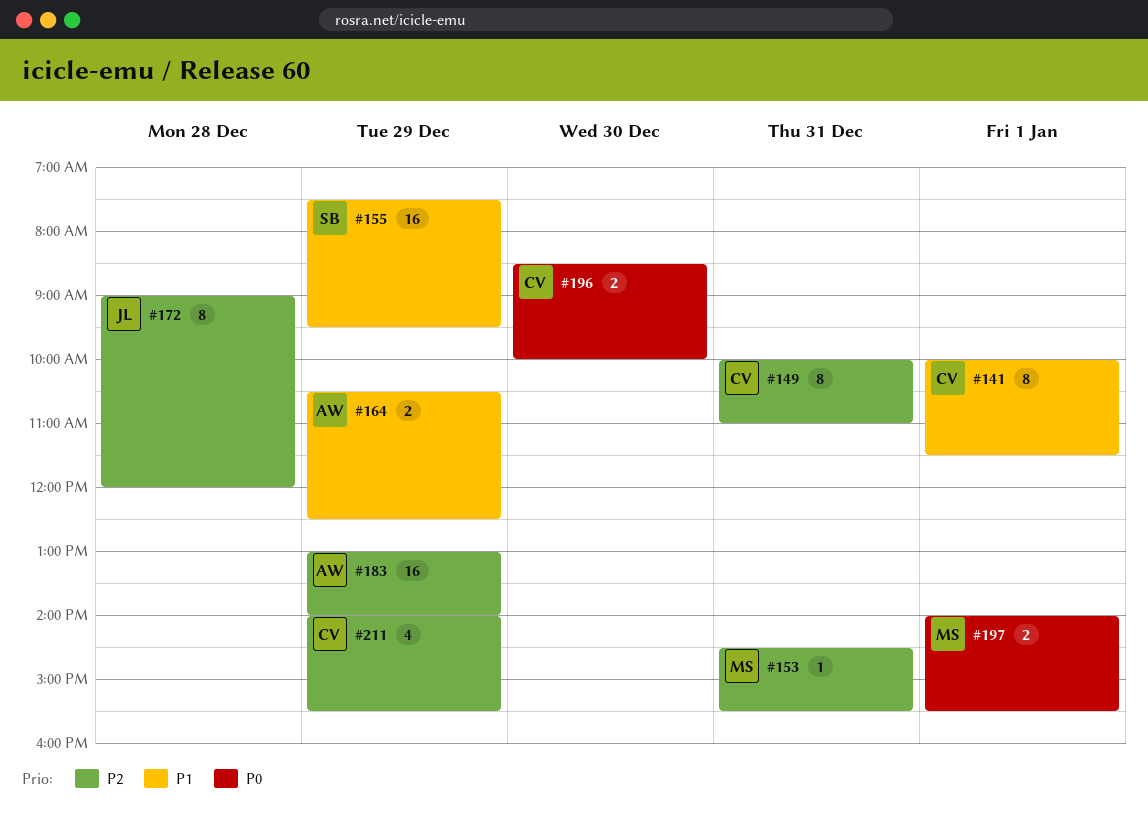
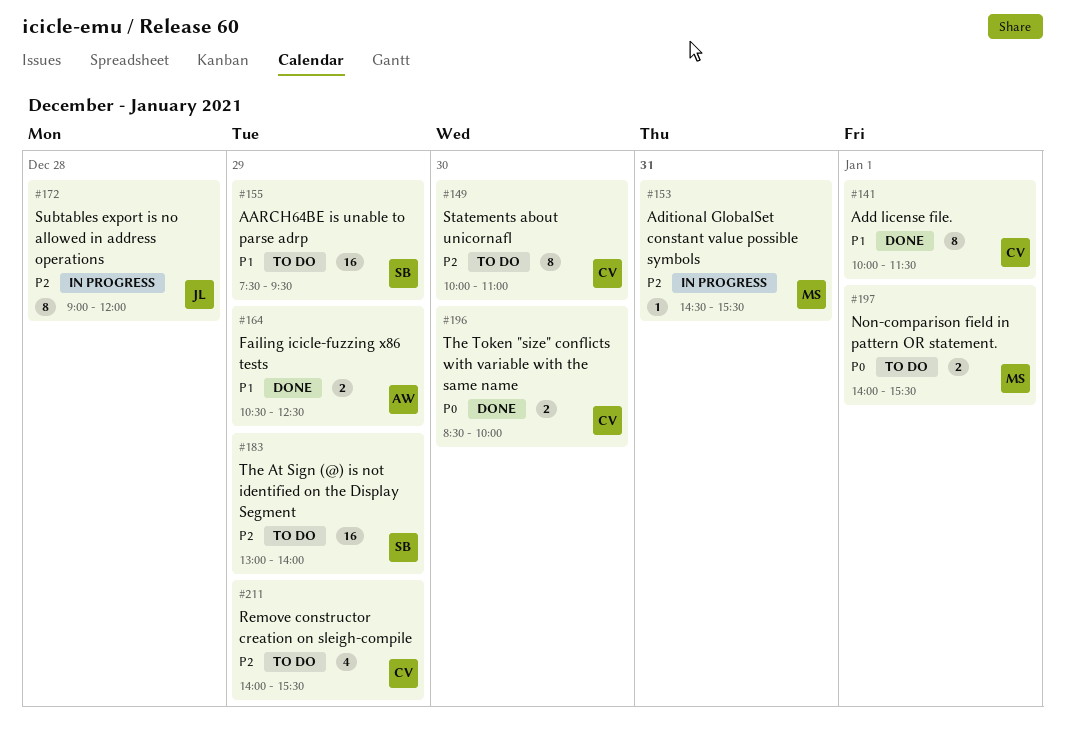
#149, day: Dec 31 -> Dec 30
#183, owner: AW -> SB

